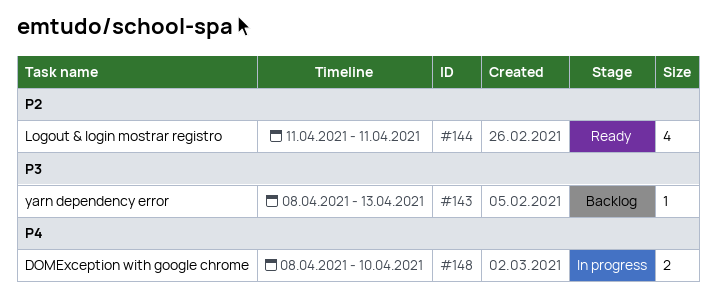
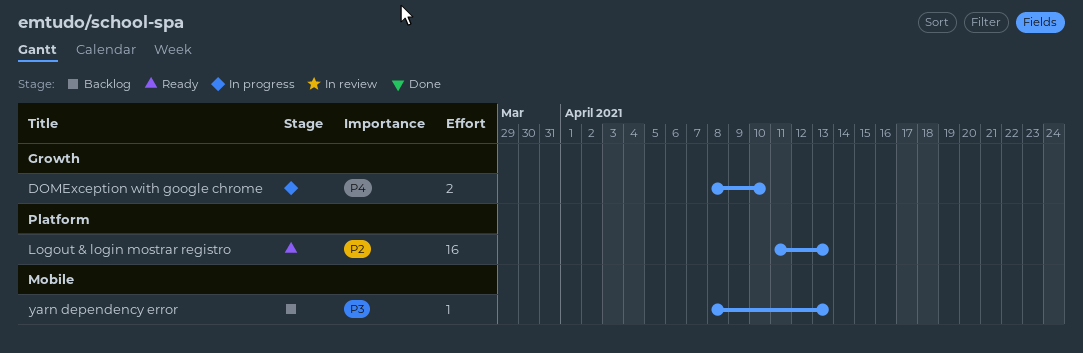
Logout & login mostrar registro, estimate: 4 -> 16
Logout & login mostrar registro, due: Apr 11 -> Apr 13

